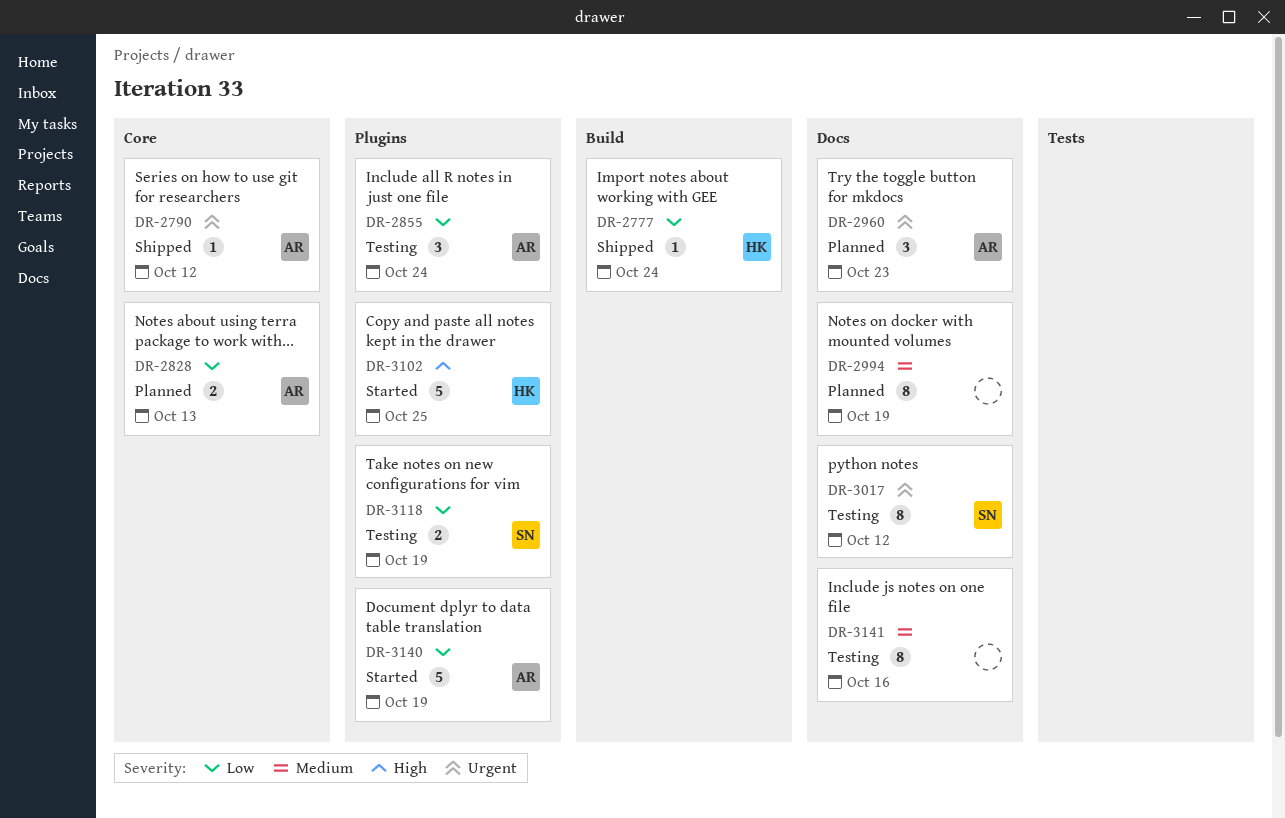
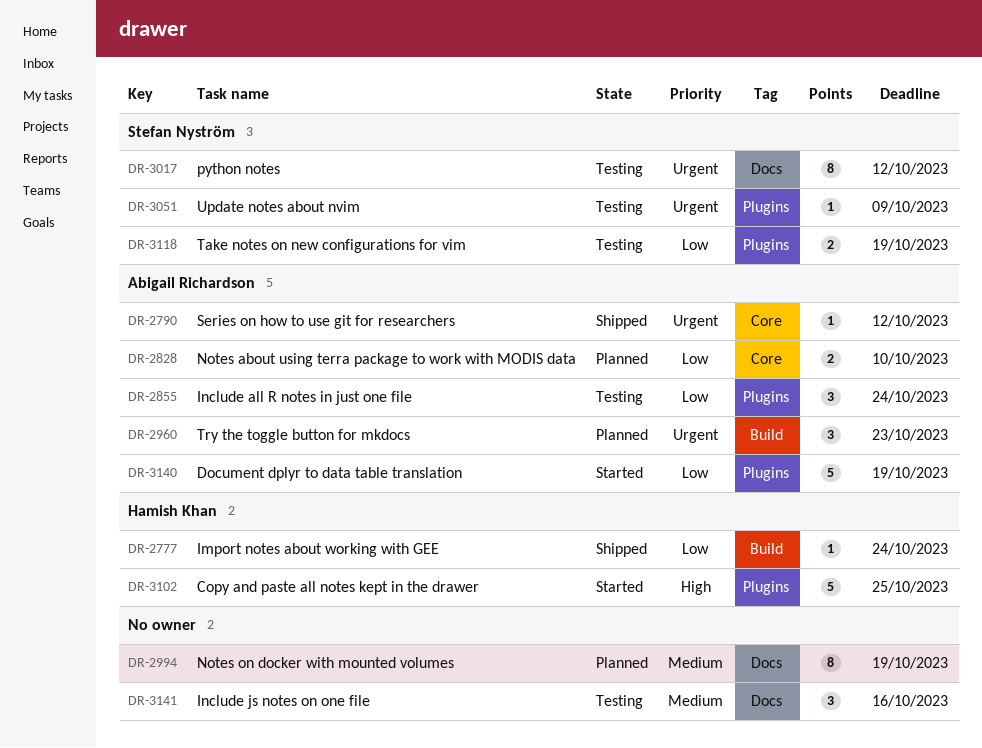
DR-2828, due: Oct 13 -> Oct 10
DR-2960, label: Docs -> Build
DR-3051: none -> present
DR-3141, estimate: 8 -> 3

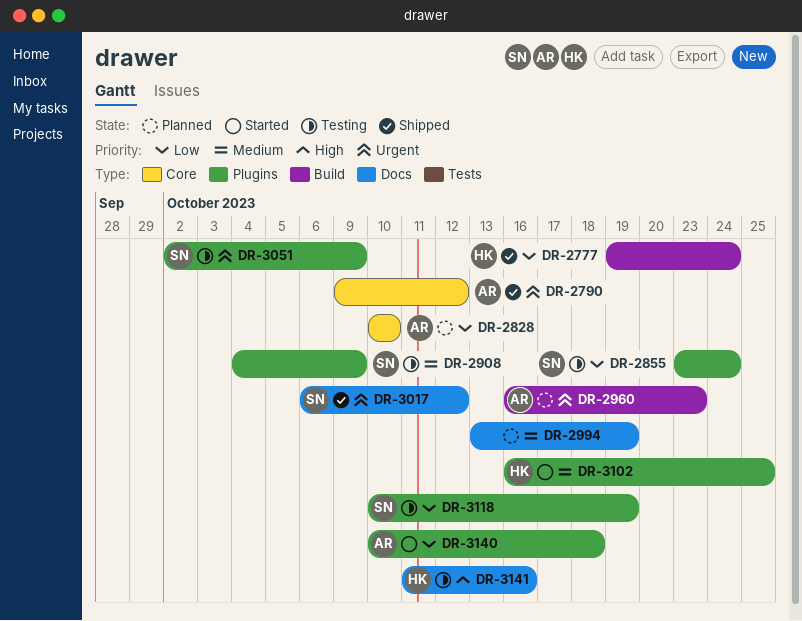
DR-2855, owner: Abigail Richardson -> Stefan Nyström
DR-2908: none -> present
DR-3017, status: Testing -> Shipped
DR-3102, priority: High -> Medium
DR-3140, due: Oct 19 -> Oct 18
DR-3141, owner: none -> Hamish Khan
DR-3141, priority: Medium -> High

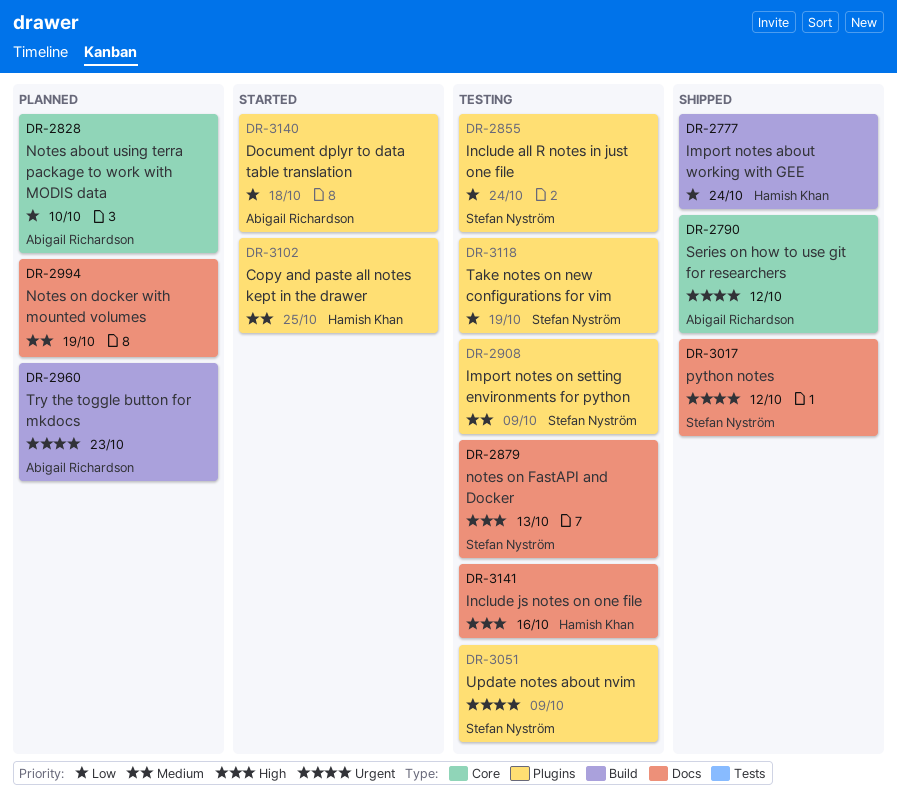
DR-2879: none -> present

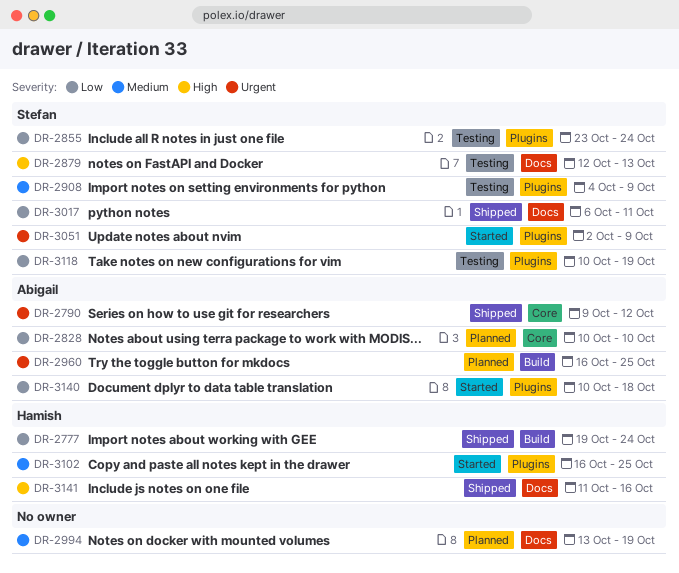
DR-2960, due: Oct 23 -> Oct 25
DR-3017, priority: Urgent -> Low
DR-3017, due: Oct 12 -> Oct 11
DR-3051, status: Testing -> Started
DR-3141, status: Testing -> Shipped

